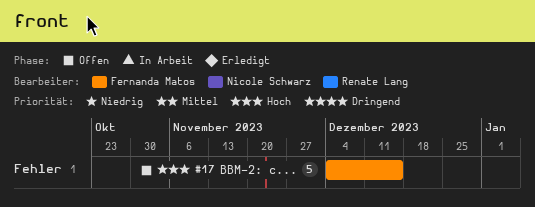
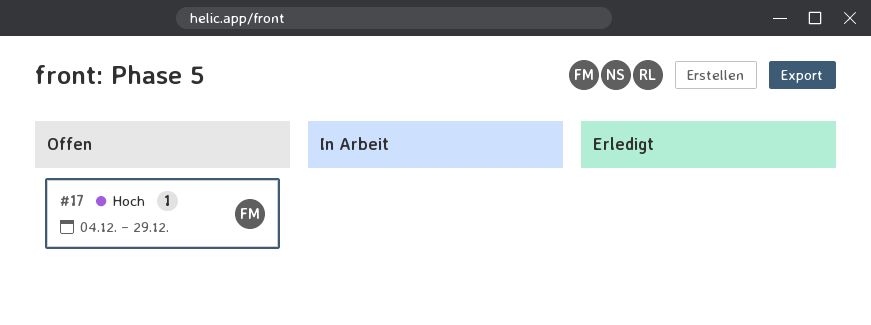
#17, estimate: 5 -> 1
#17, due: Dec 15 -> Dec 29

